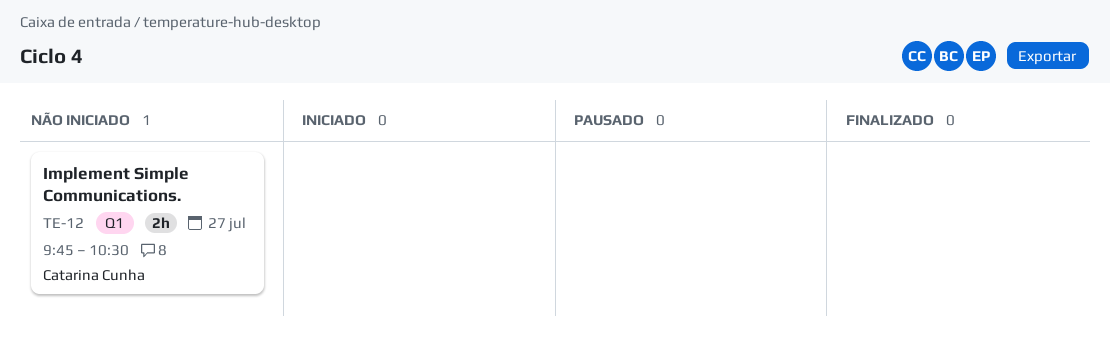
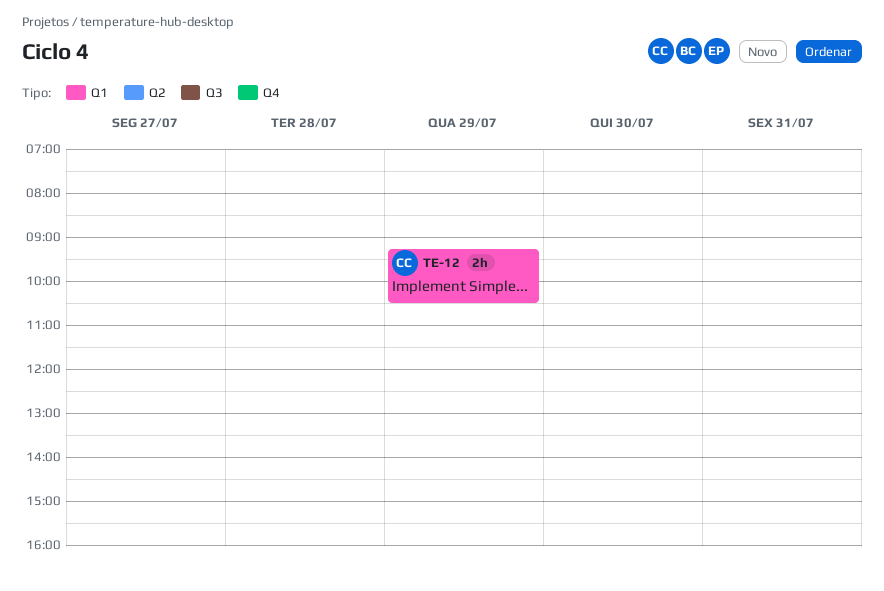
TE-12, day: Jul 27 -> Jul 29
TE-12, begins: 09:45 -> 09:15

